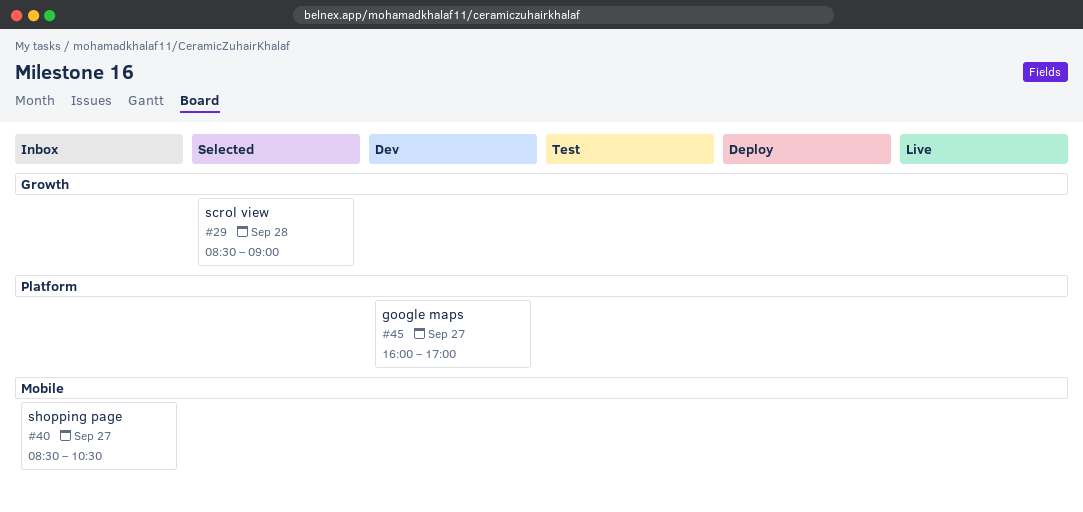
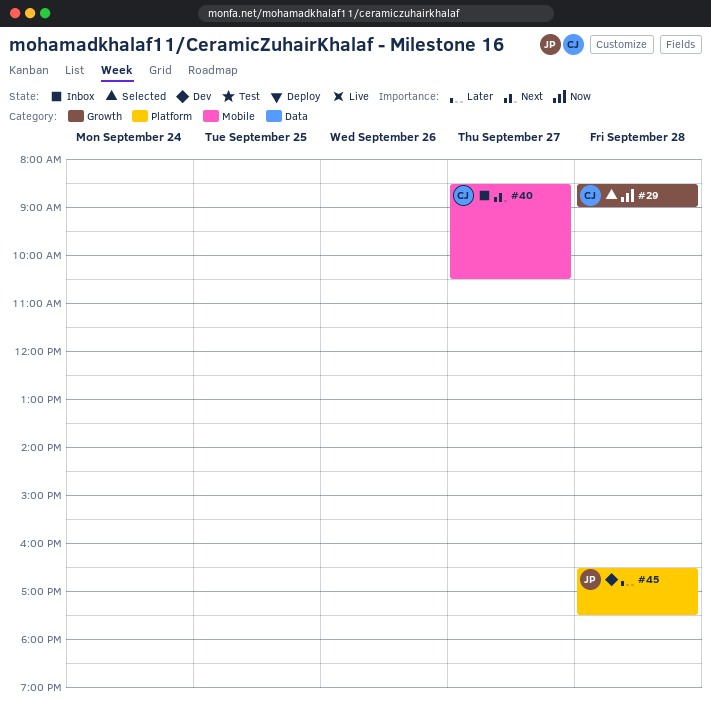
#45, day: Sep 27 -> Sep 28
#45, begins: 16:00 -> 16:30
#45, ends: 17:00 -> 17:30

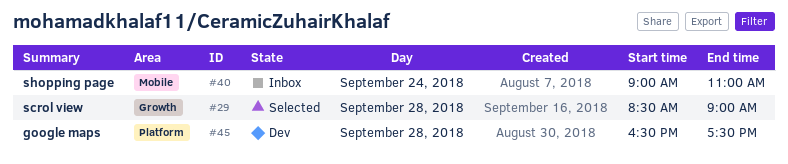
#40, day: Sep 27 -> Sep 24
#40, begins: 08:30 -> 09:00
#40, ends: 10:30 -> 11:00

